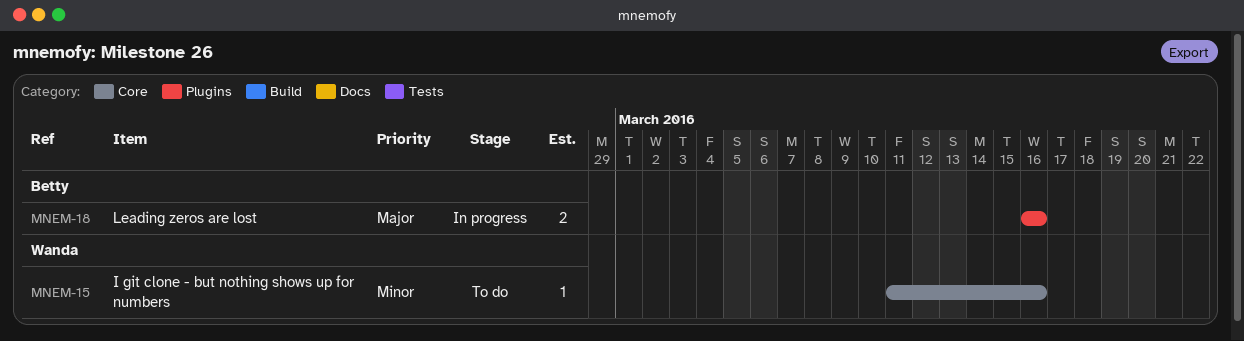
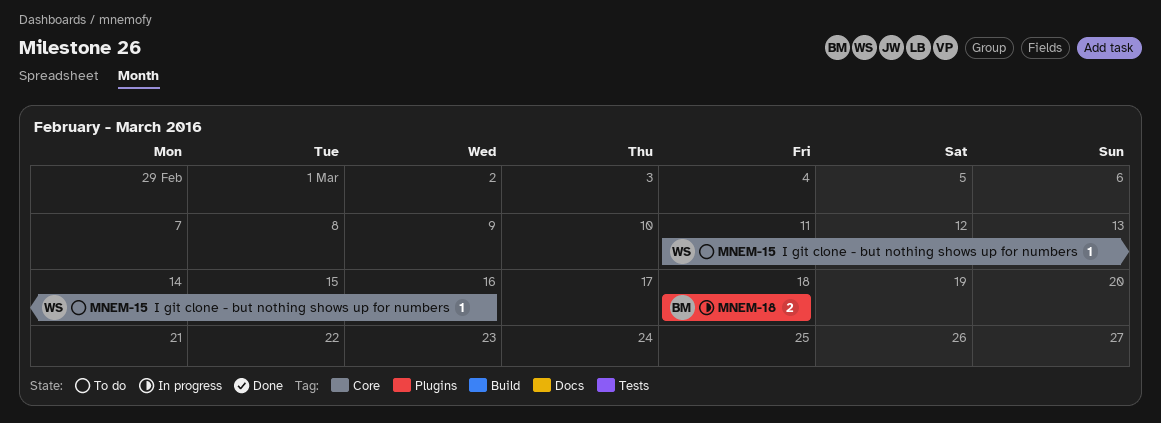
MNEM-18, start: Mar 16 -> Mar 18
MNEM-18, due: Mar 16 -> Mar 18

